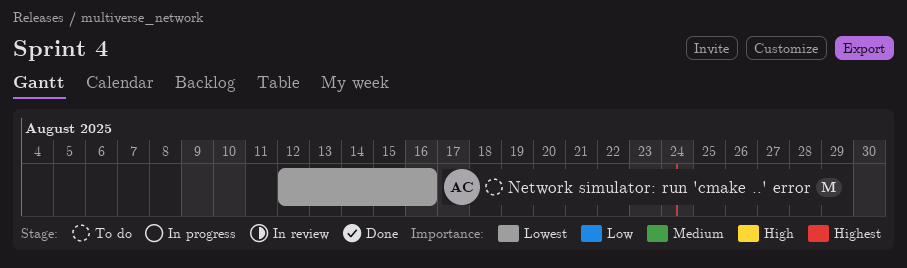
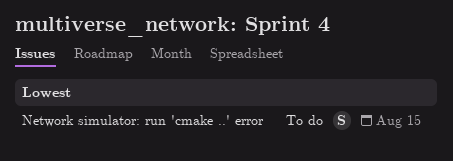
Network simulator: run 'cmake ..' error, estimate: M -> S
Network simulator: run 'cmake ..' error, due: Aug 16 -> Aug 15

